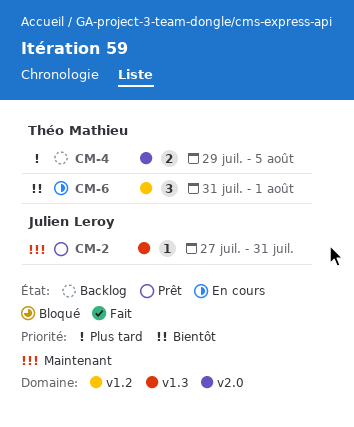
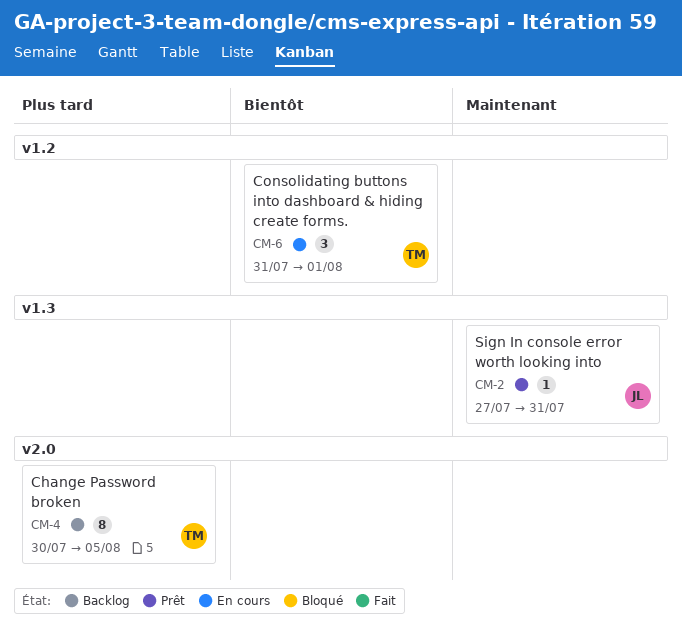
CM-4, estimate: 2 -> 8
CM-4, start: Jul 29 -> Jul 30

